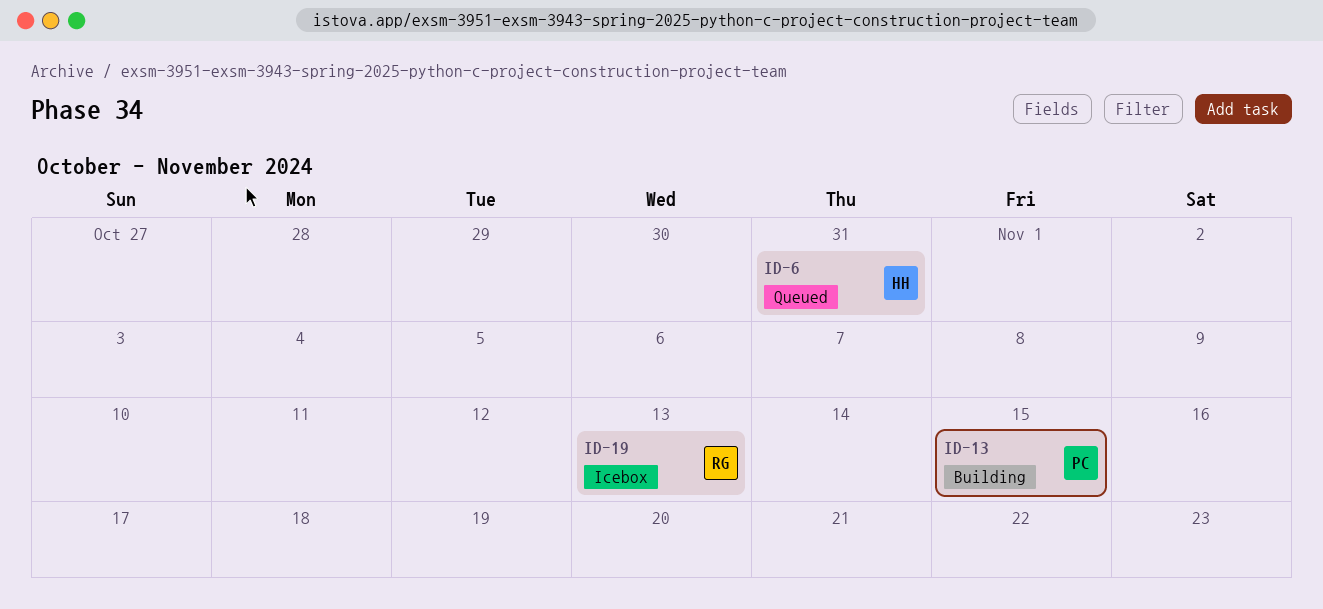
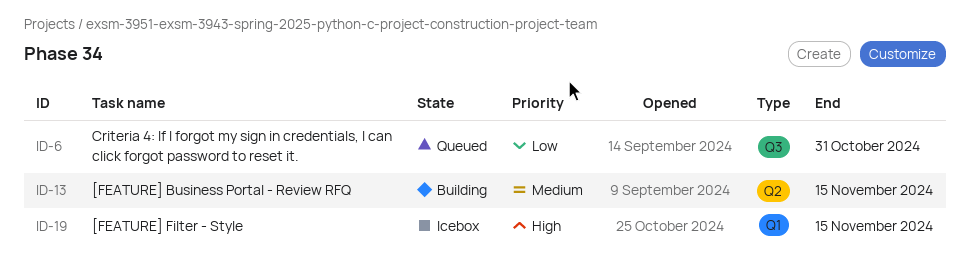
ID-19, due: Nov 13 -> Nov 15

